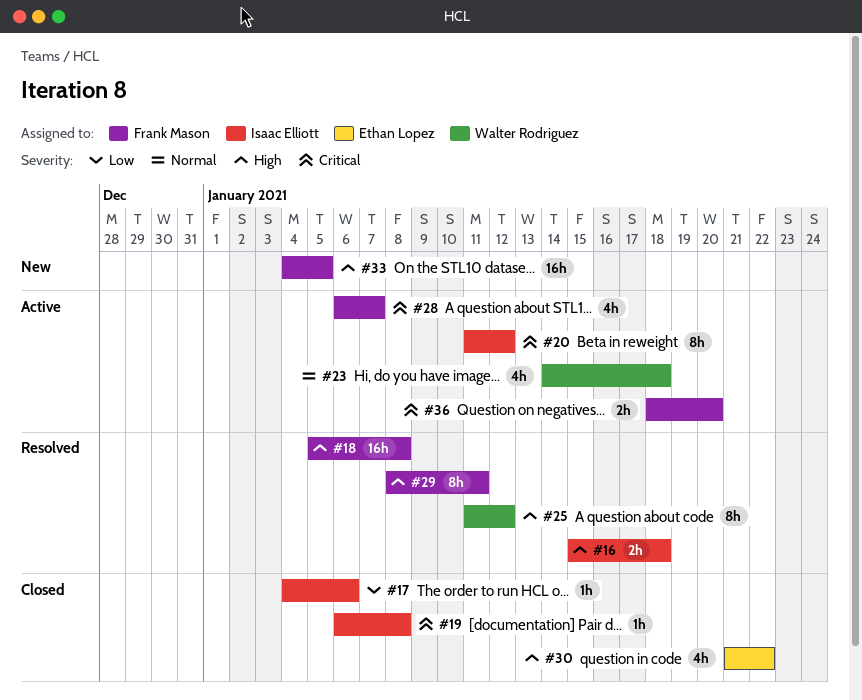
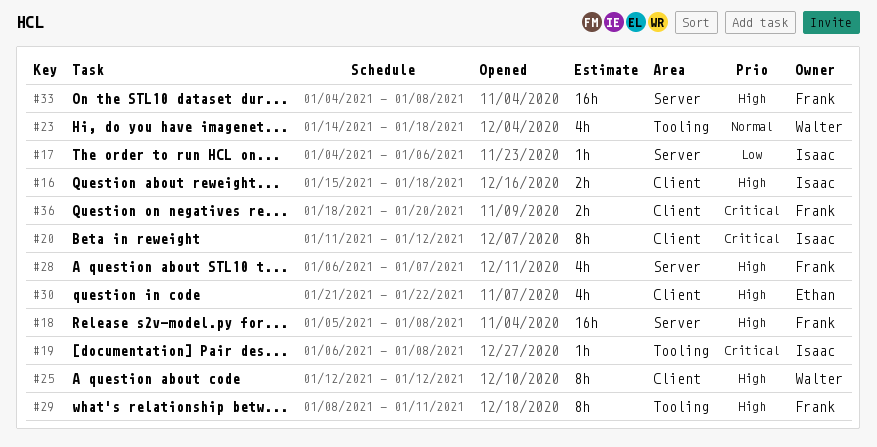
#25, start: Jan 11 -> Jan 12
#28, priority: Critical -> High
#33, due: Jan 5 -> Jan 8

